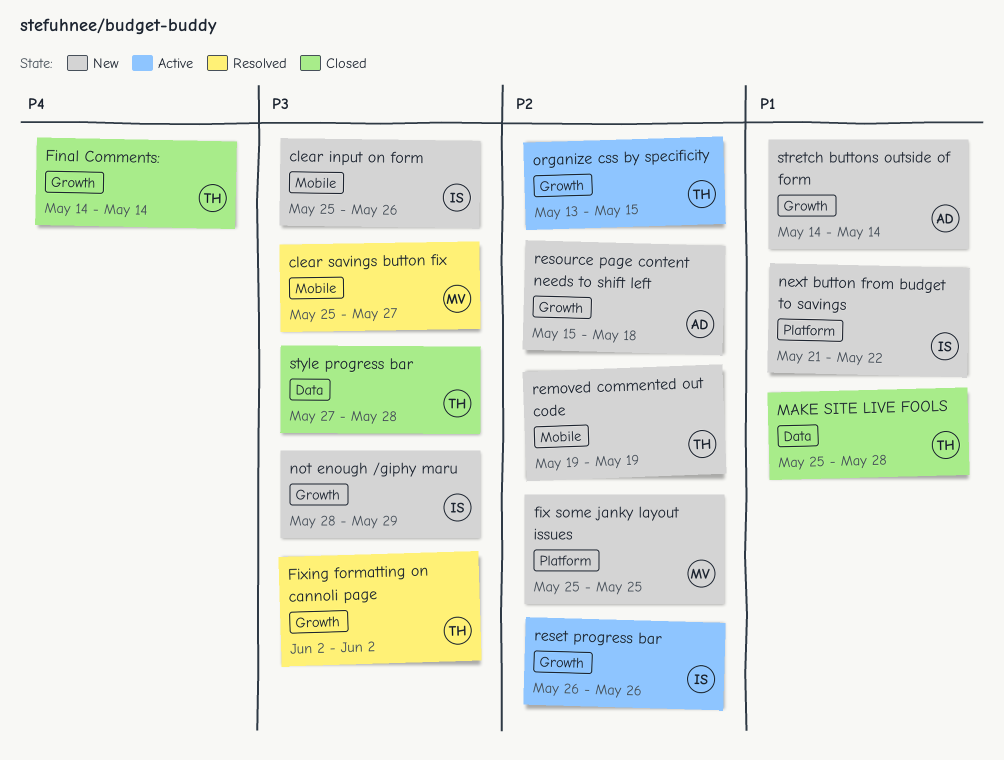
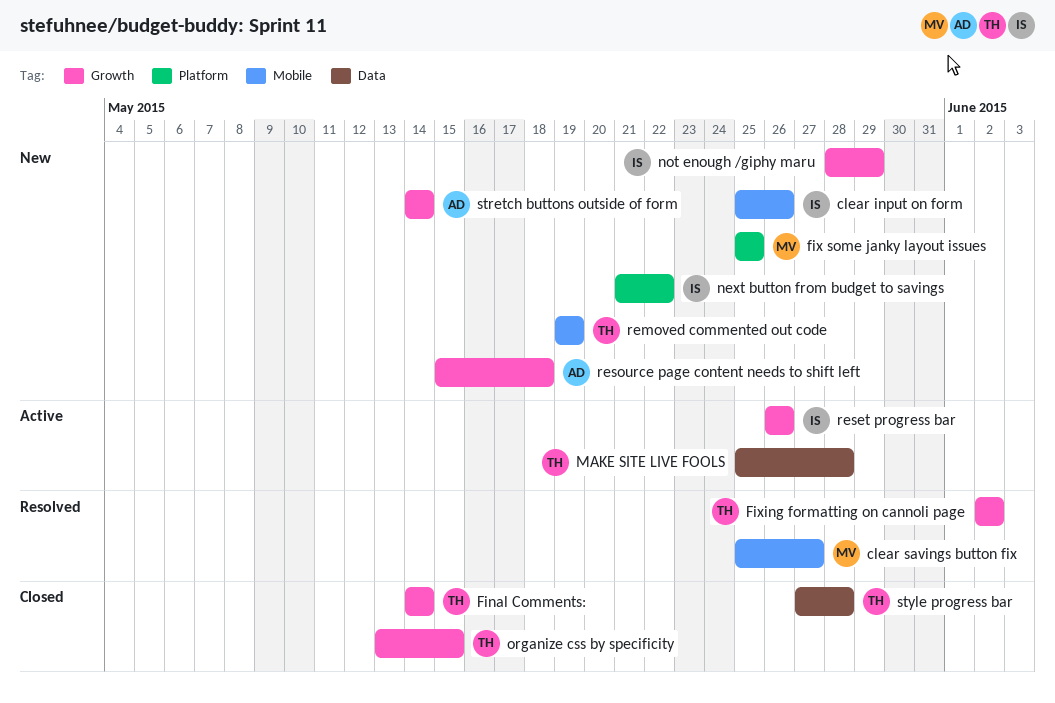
MAKE SITE LIVE FOOLS, status: Closed -> Active
organize css by specificity, status: Active -> Closed

